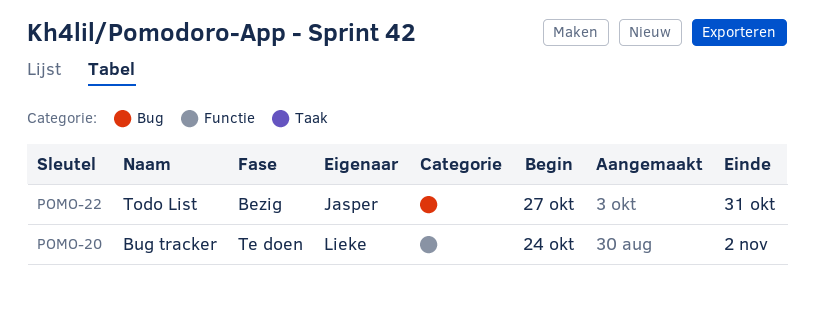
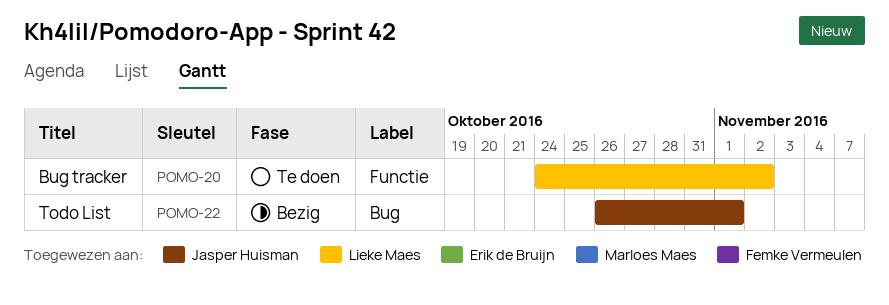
POMO-22, start: Oct 27 -> Oct 26
POMO-22, due: Oct 31 -> Nov 1

